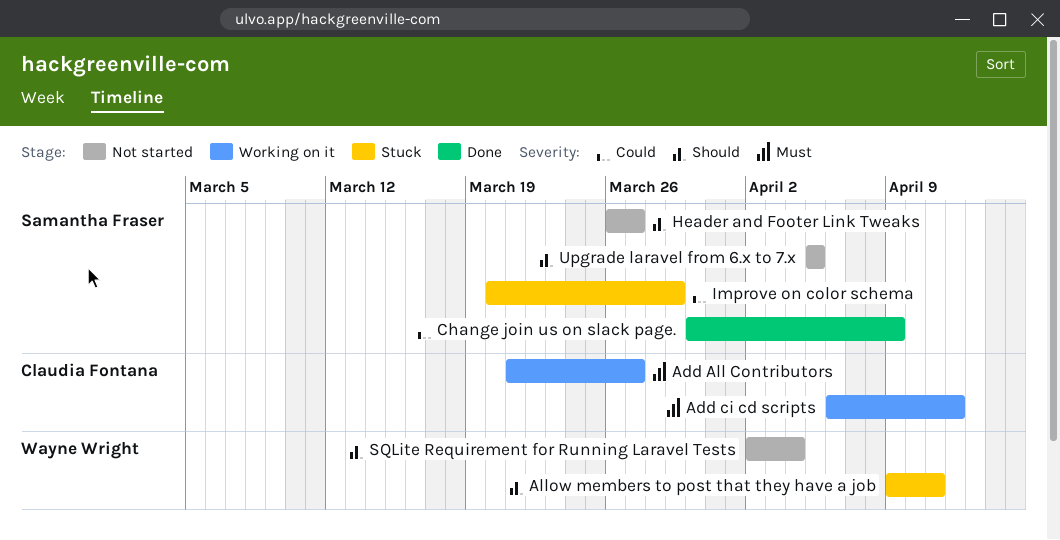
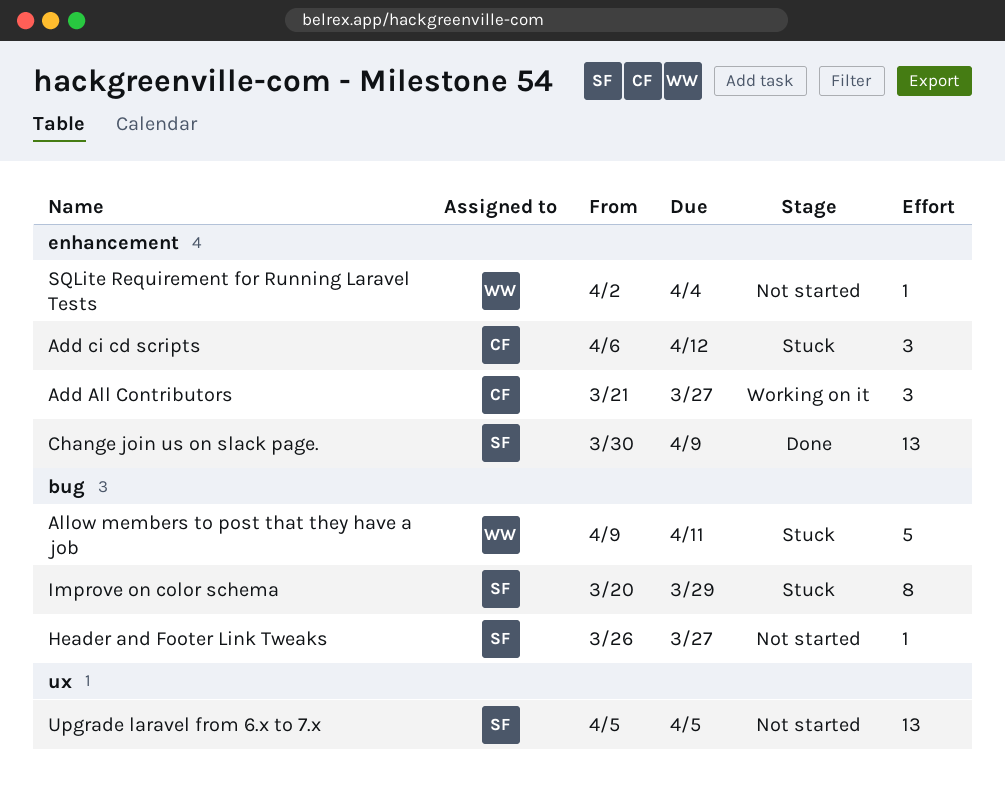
Add ci cd scripts, status: Working on it -> Stuck

